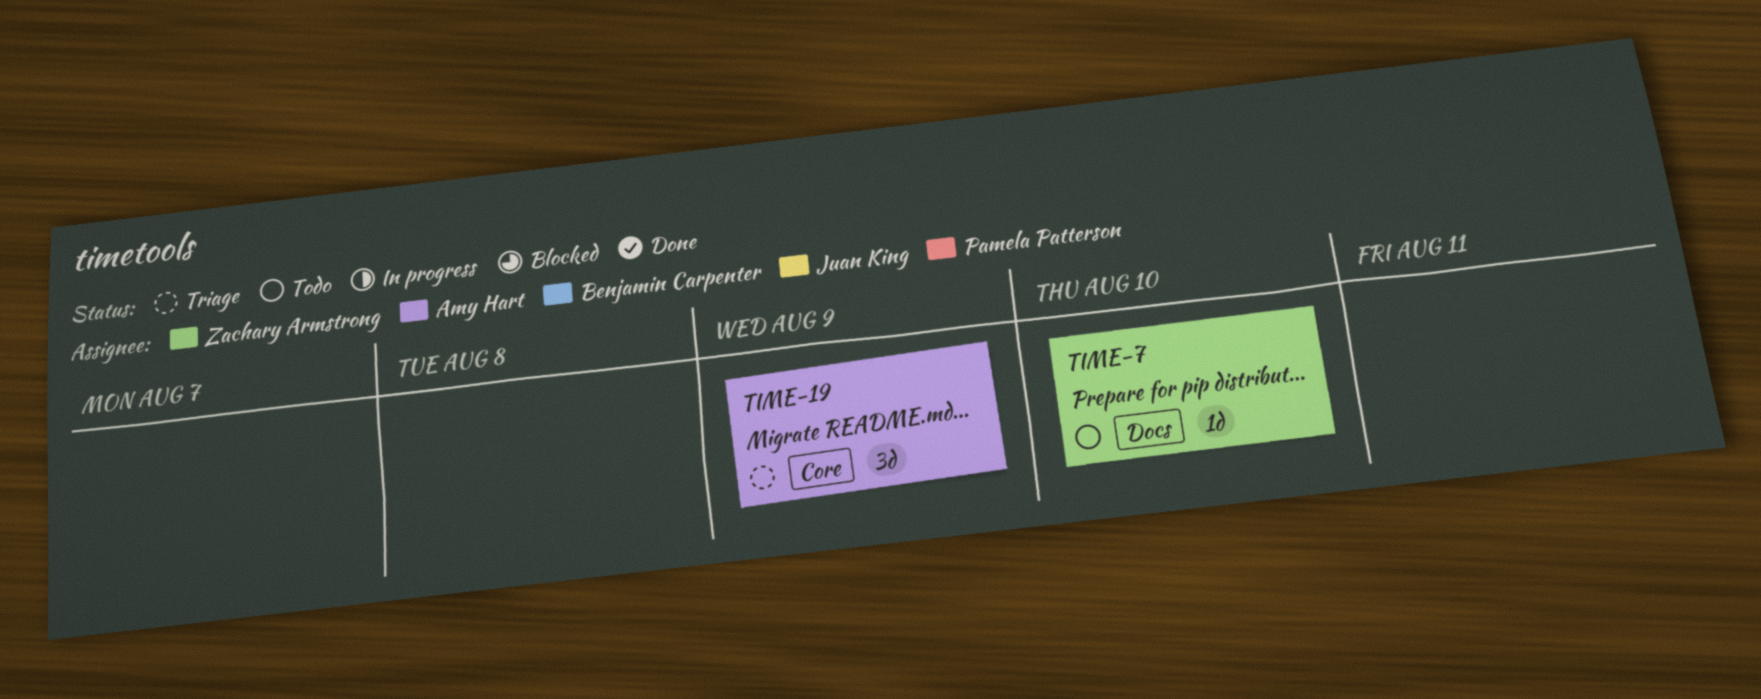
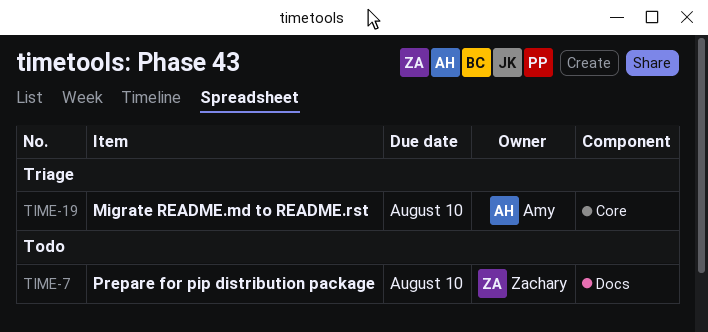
TIME-19, due: Aug 9 -> Aug 10

